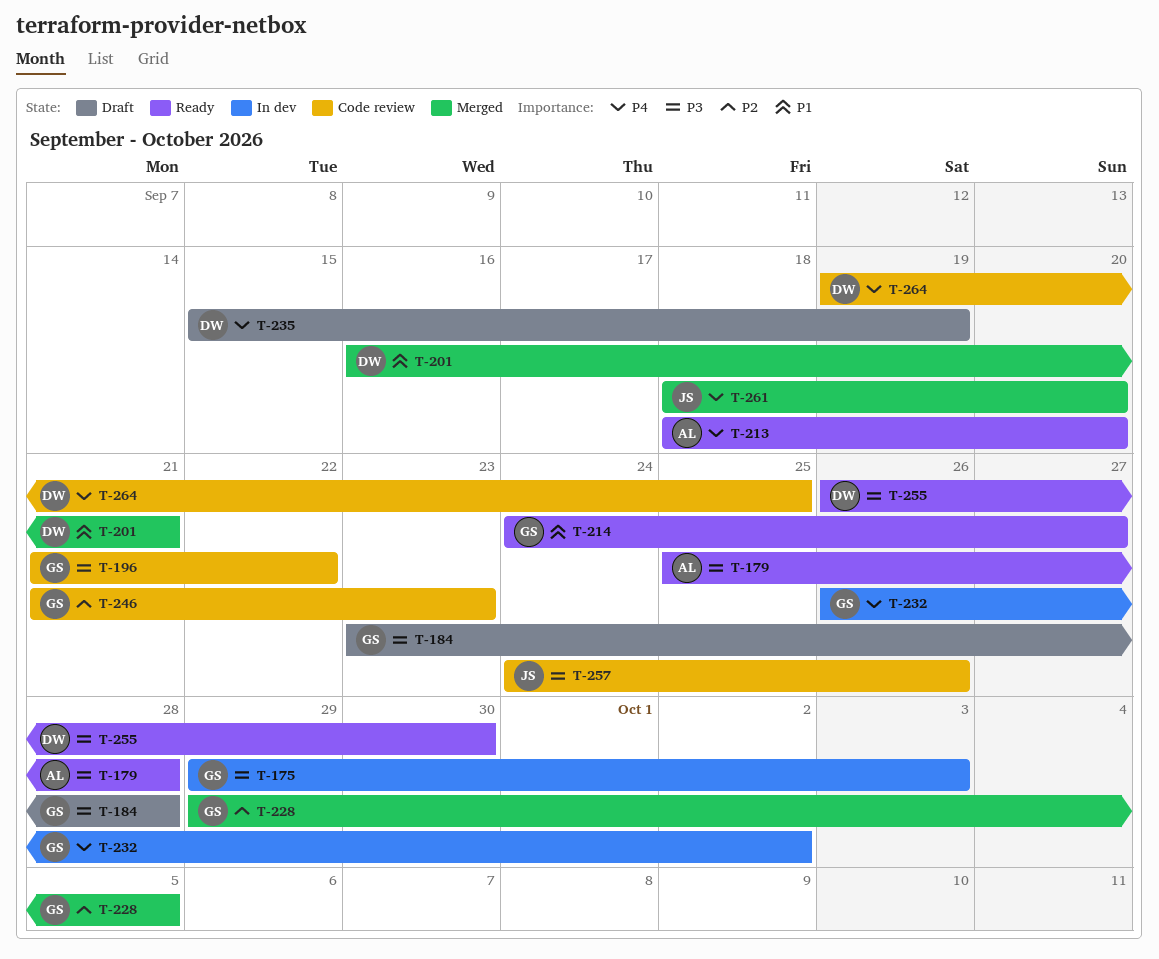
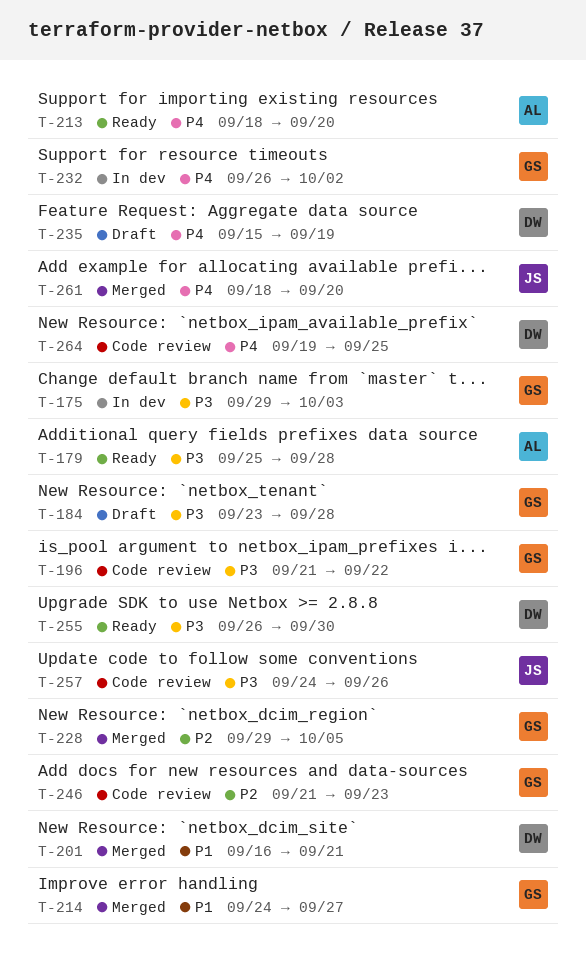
T-214, status: Ready -> Merged

